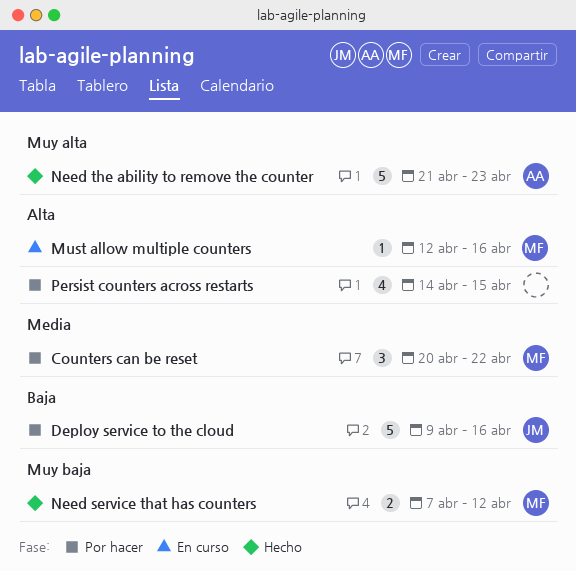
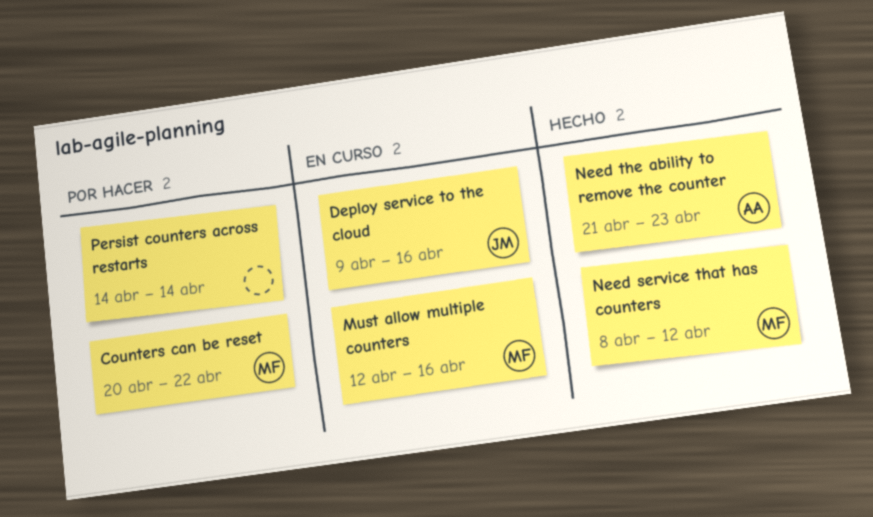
Deploy service to the cloud, status: Por hacer -> En curso
Need service that has counters, start: Apr 7 -> Apr 8
Persist counters across restarts, due: Apr 15 -> Apr 14

